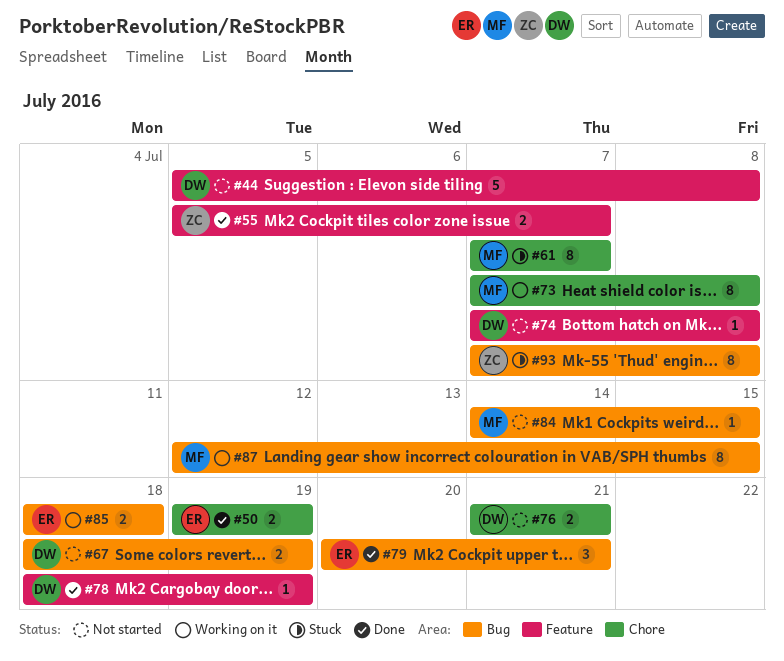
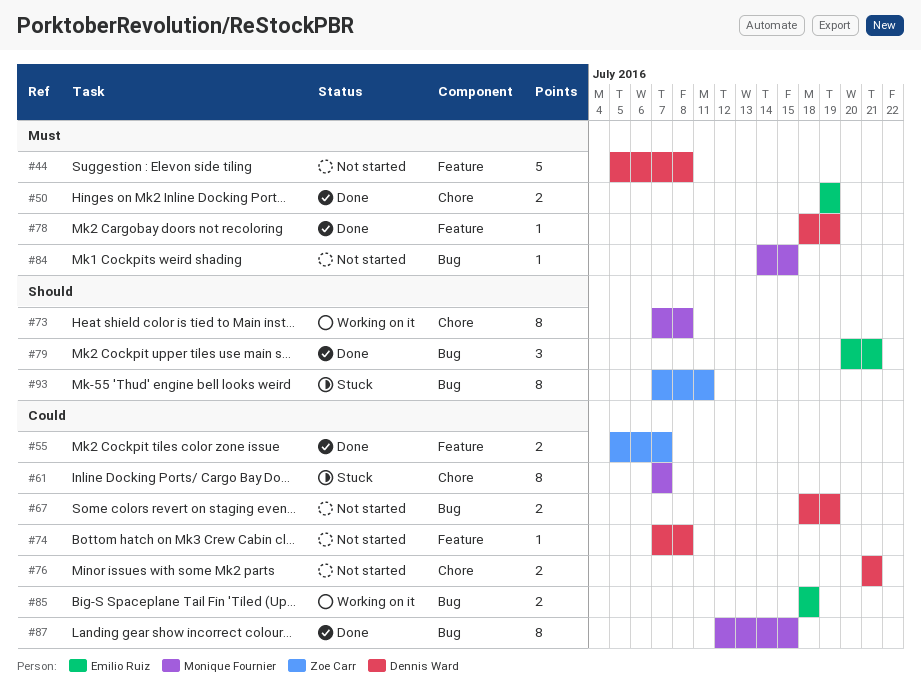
#87, status: Working on it -> Done
#93, due: Jul 8 -> Jul 11

